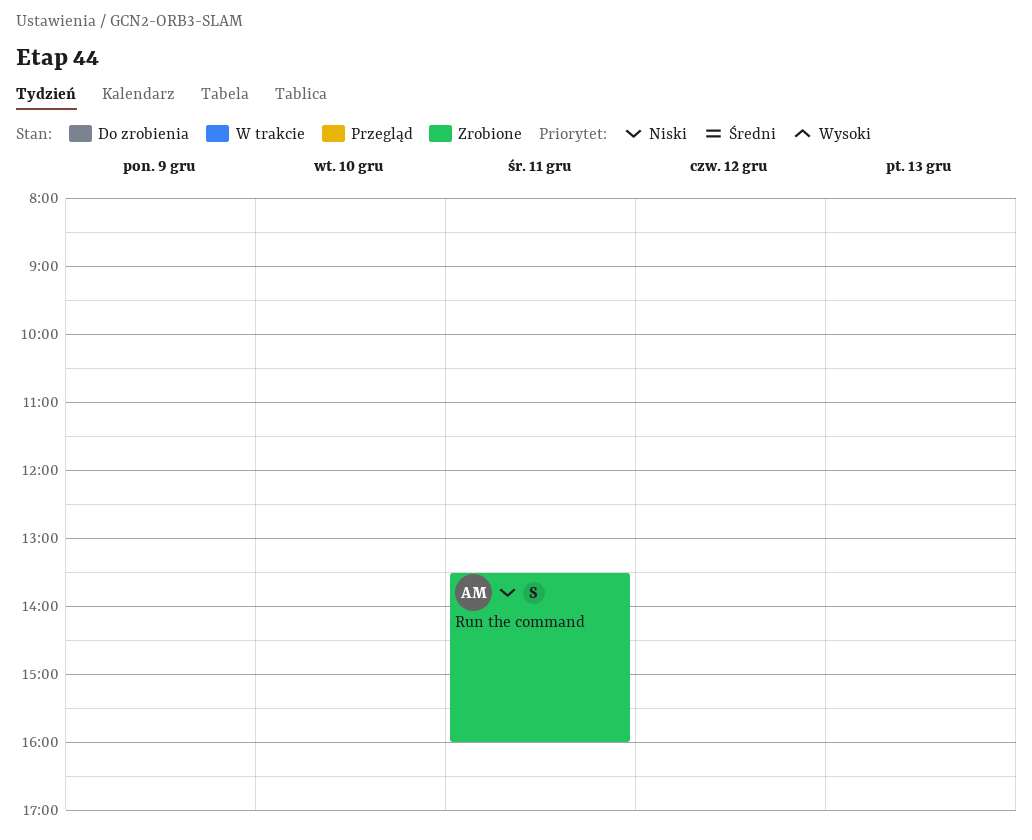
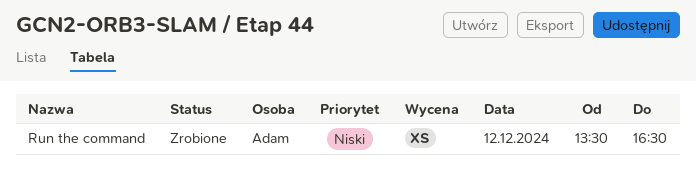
Run the command, estimate: S -> XS
Run the command, day: Dec 11 -> Dec 12
Run the command, ends: 16:00 -> 16:30

